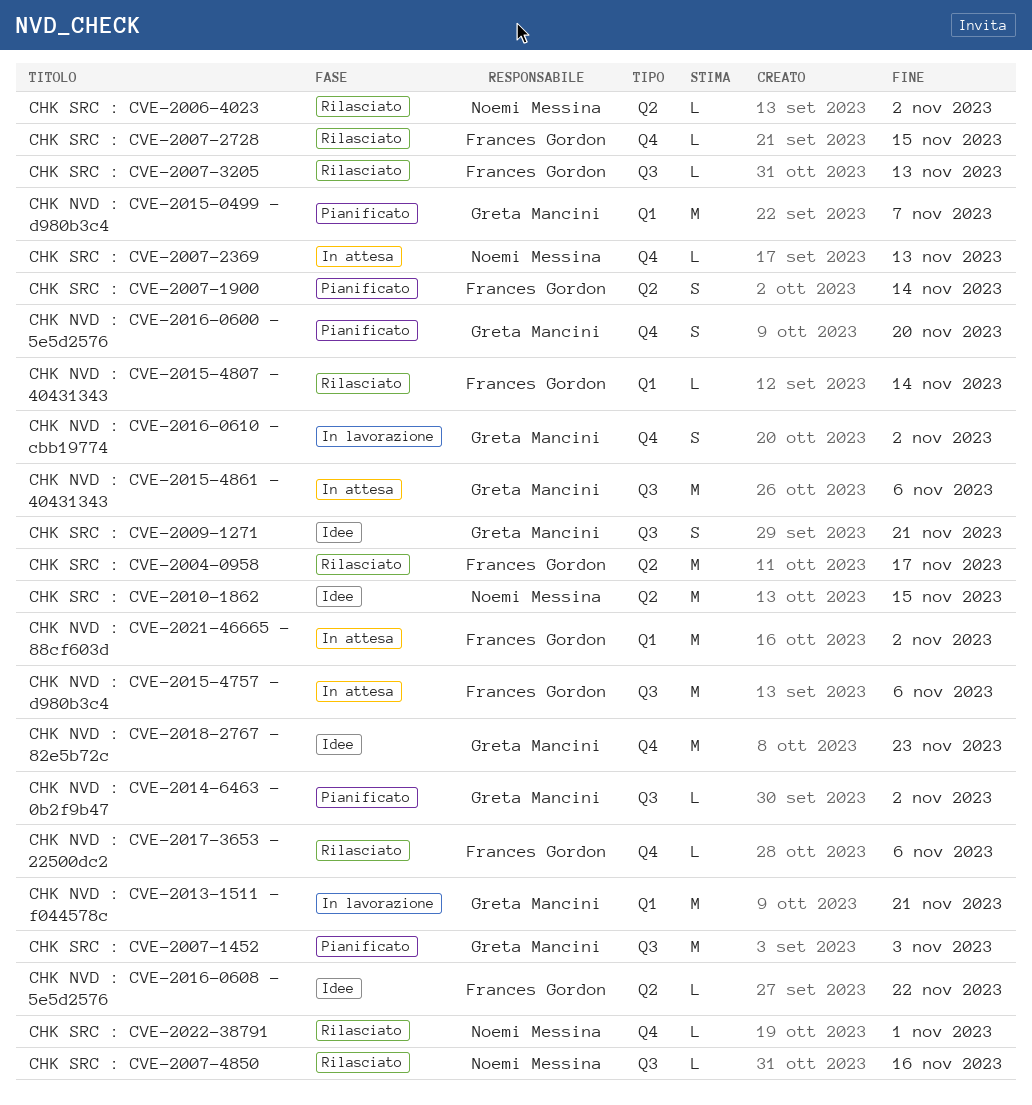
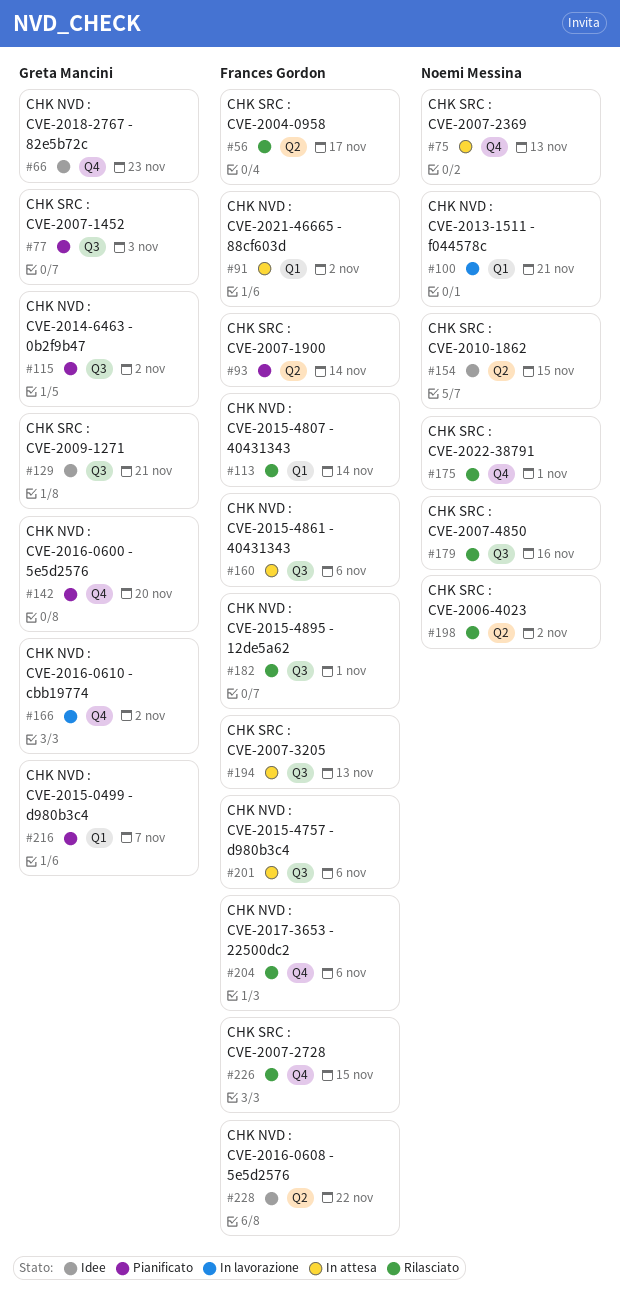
CHK NVD : CVE-2013-1511 - f044578c, owner: Greta Mancini -> Noemi Messina
CHK NVD : CVE-2015-4861 - 40431343, owner: Greta Mancini -> Frances Gordon
CHK NVD : CVE-2015-4895 - 12de5a62: none -> present
CHK SRC : CVE-2007-3205, status: Rilasciato -> In attesa

